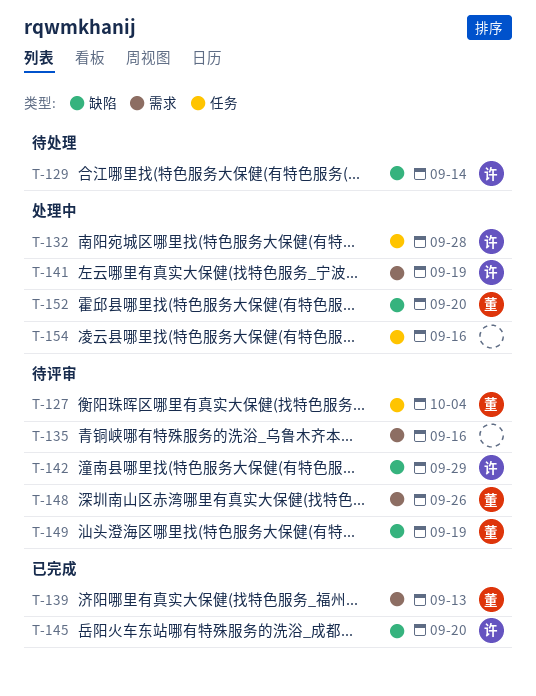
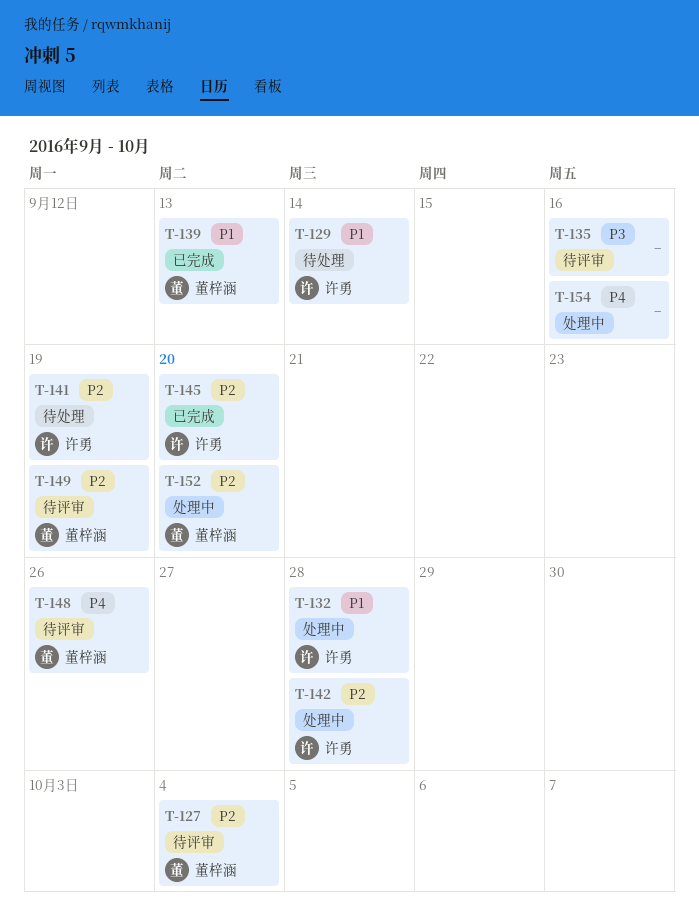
T-141, status: 处理中 -> 待处理
T-142, status: 待评审 -> 处理中
T-142, due: Sep 29 -> Sep 28

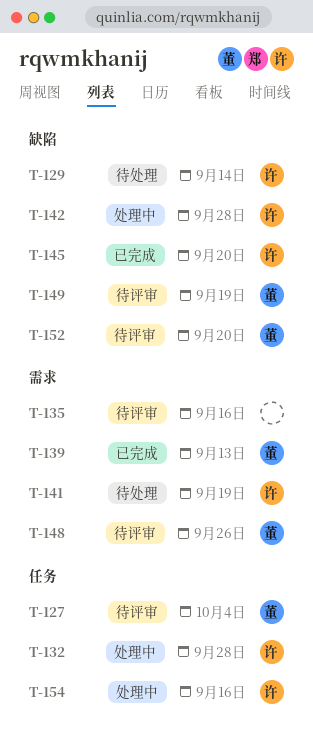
T-152, status: 处理中 -> 待评审
T-154, owner: none -> 许勇

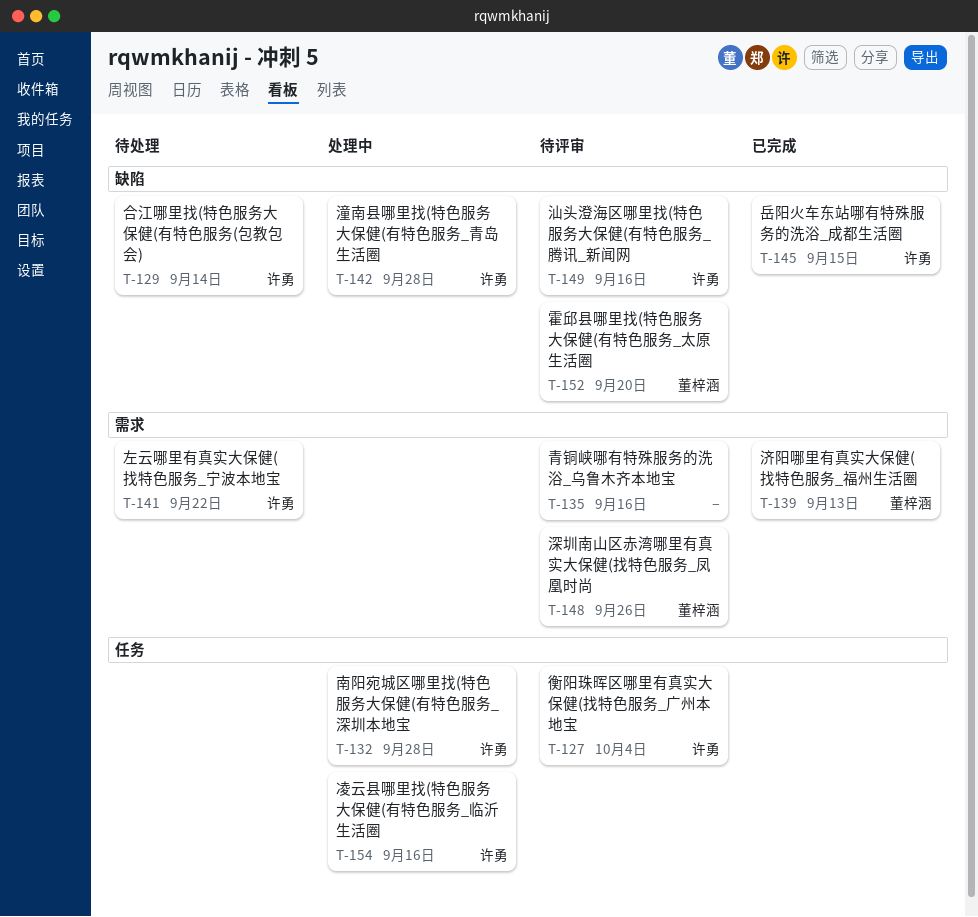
T-127, owner: 董梓涵 -> 许勇
T-141, due: Sep 19 -> Sep 22
T-145, due: Sep 20 -> Sep 15
T-149, owner: 董梓涵 -> 许勇
T-149, due: Sep 19 -> Sep 16

